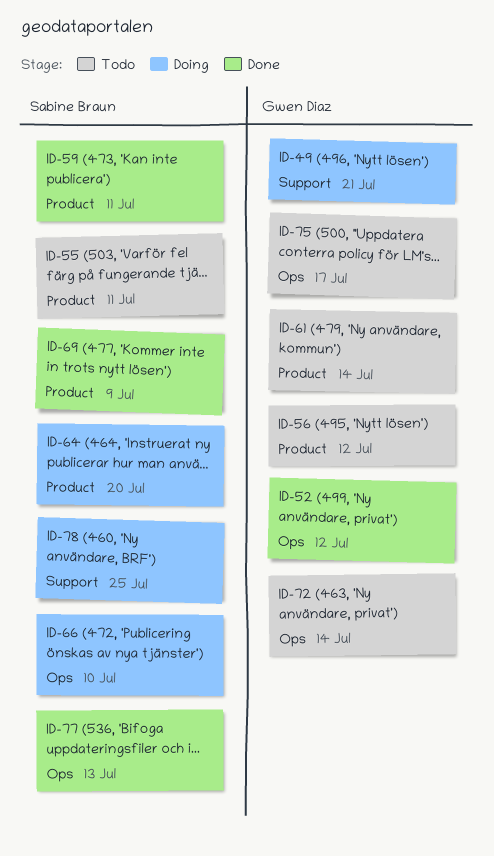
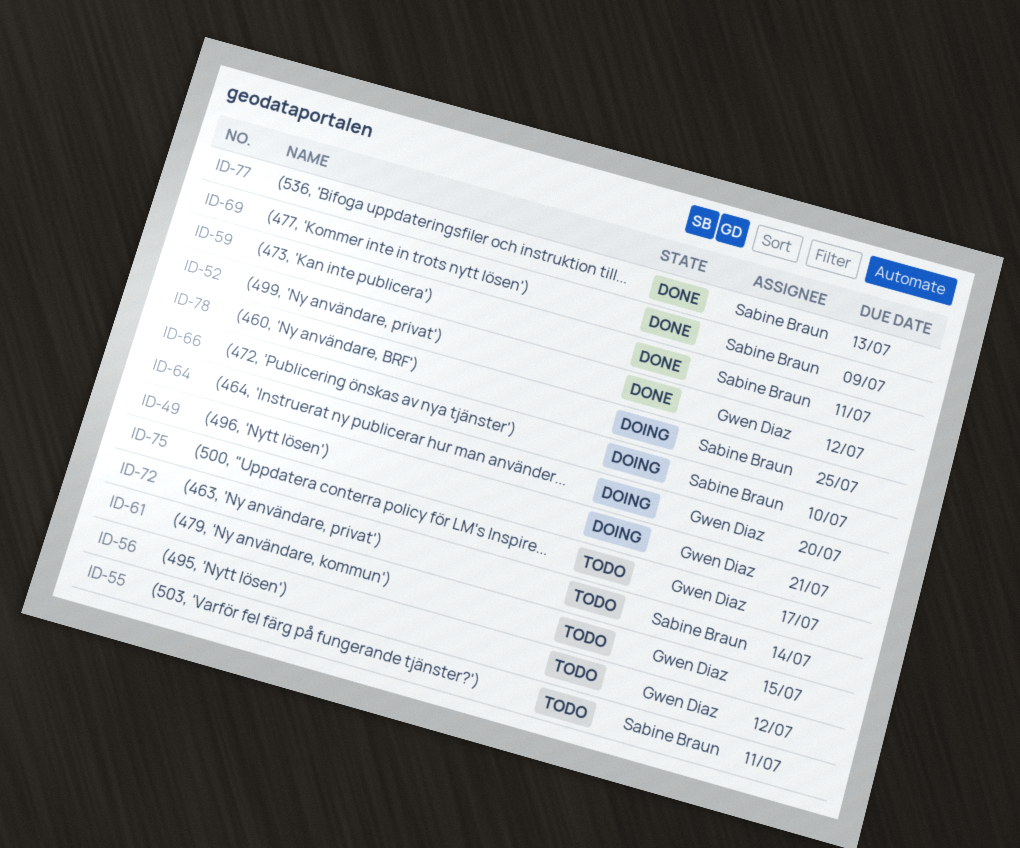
ID-61, due: Jul 14 -> Jul 15
ID-64, owner: Sabine Braun -> Gwen Diaz
ID-72, owner: Gwen Diaz -> Sabine Braun

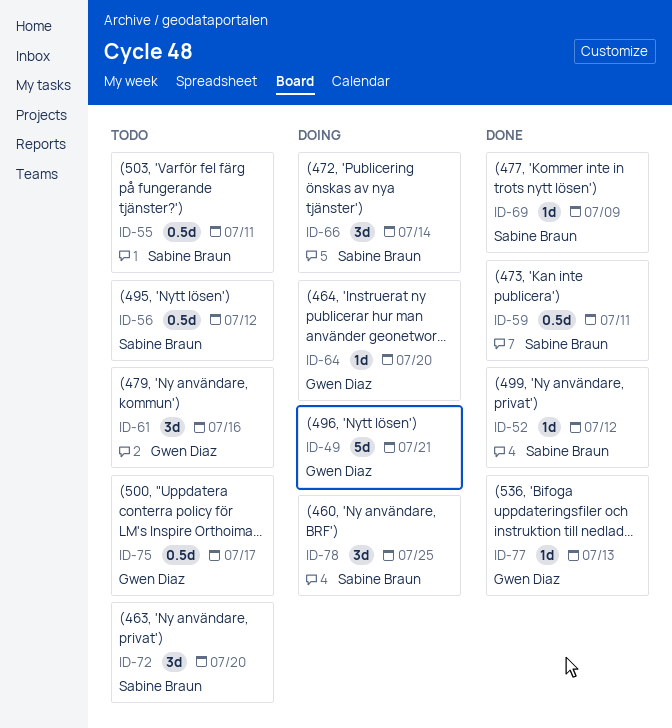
ID-52, owner: Gwen Diaz -> Sabine Braun
ID-56, owner: Gwen Diaz -> Sabine Braun
ID-61, due: Jul 15 -> Jul 16
ID-66, due: Jul 10 -> Jul 14
ID-72, due: Jul 14 -> Jul 20
ID-77, owner: Sabine Braun -> Gwen Diaz

